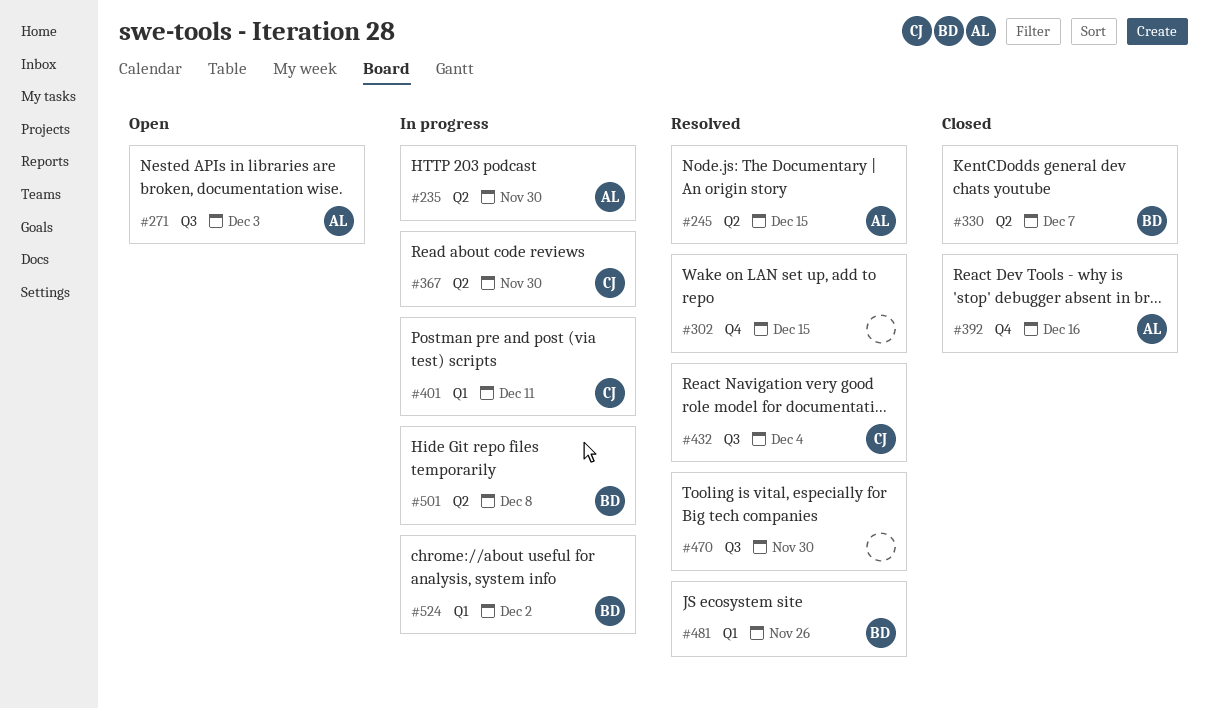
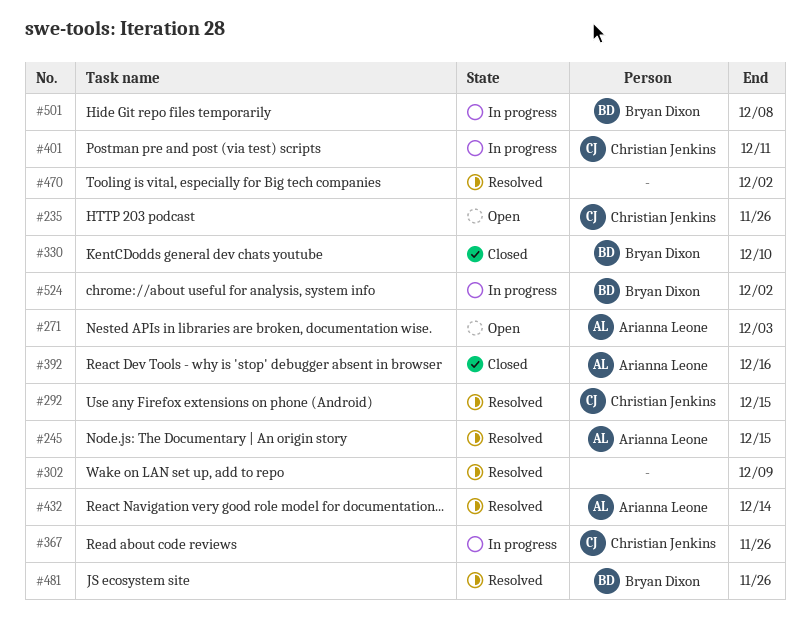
#235, status: In progress -> Open
#235, owner: Arianna Leone -> Christian Jenkins
#235, due: Nov 30 -> Nov 26
#292: none -> present
#302, due: Dec 15 -> Dec 9
#330, due: Dec 7 -> Dec 10
#367, due: Nov 30 -> Nov 26
#432, owner: Christian Jenkins -> Arianna Leone
#432, due: Dec 4 -> Dec 14
#470, due: Nov 30 -> Dec 2

